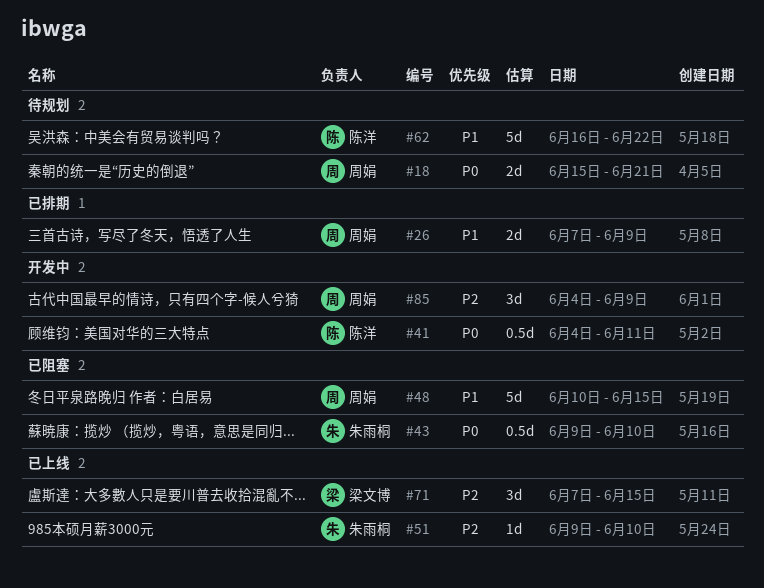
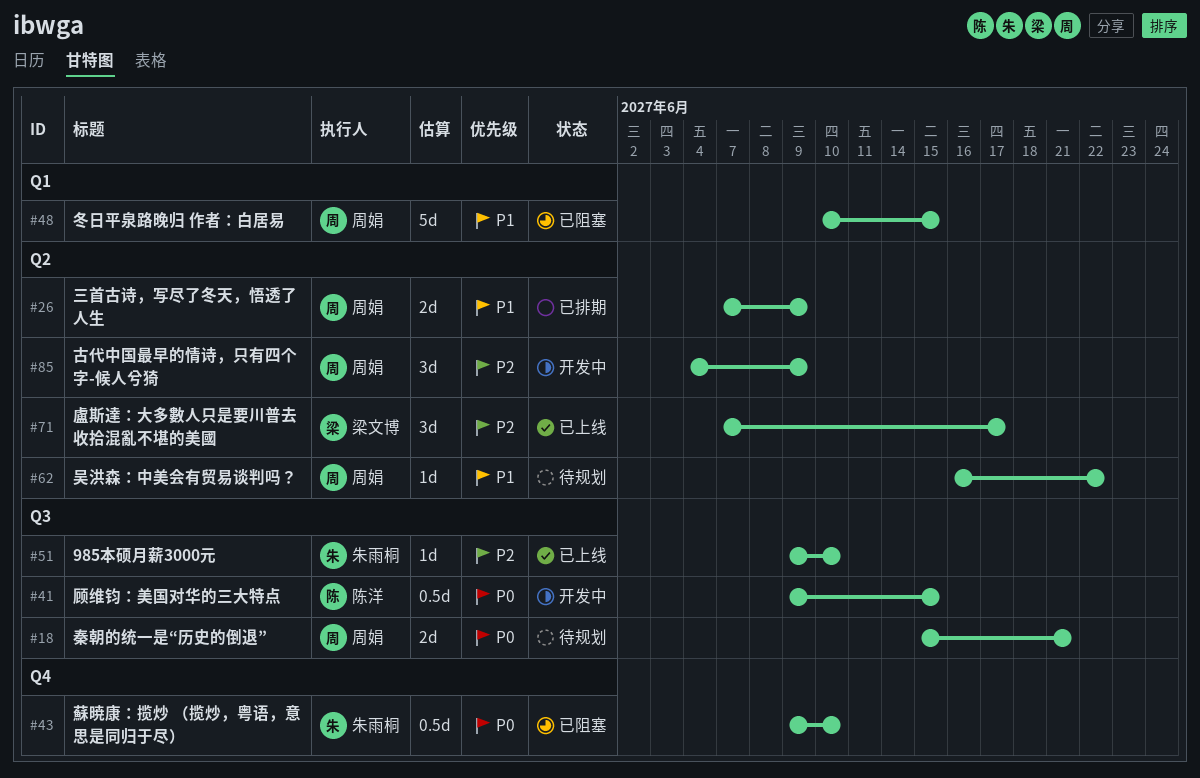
#41, start: Jun 4 -> Jun 9
#41, due: Jun 11 -> Jun 15
#62, owner: 陈洋 -> 周娟
#62, estimate: 5d -> 1d
#71, due: Jun 15 -> Jun 17

